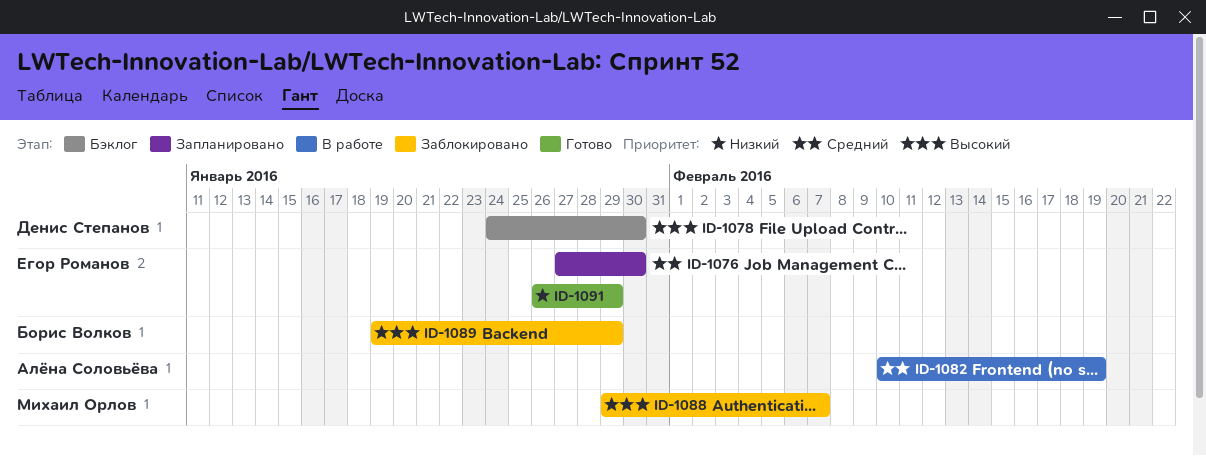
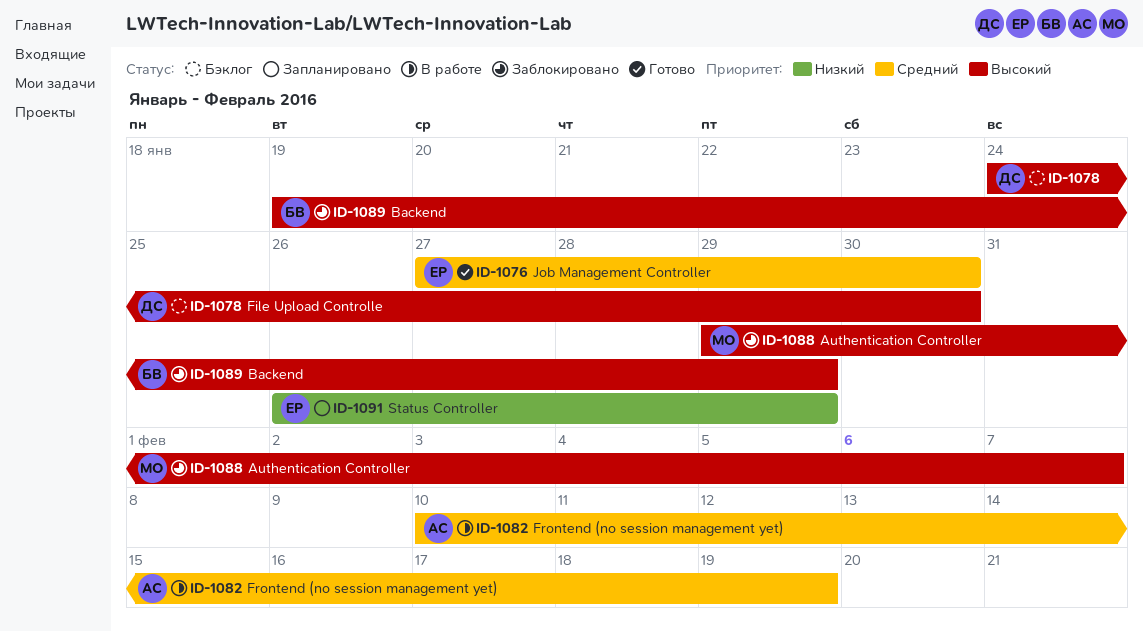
ID-1076, status: Запланировано -> Готово
ID-1091, status: Готово -> Запланировано

